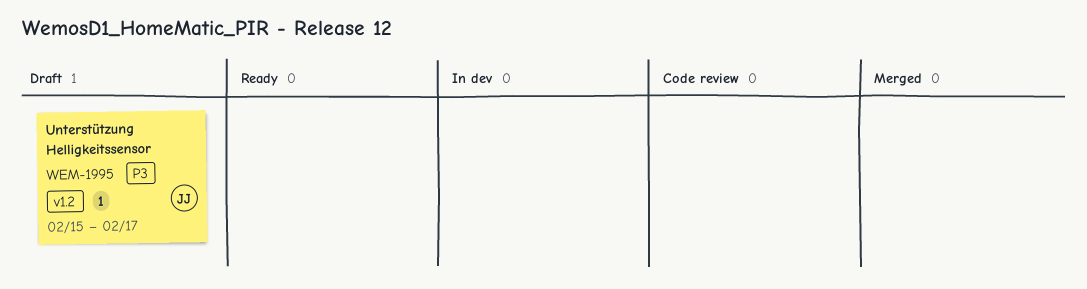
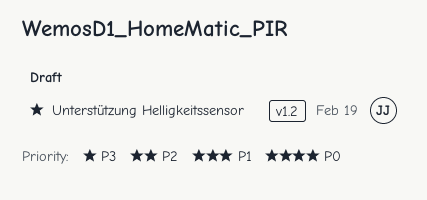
Unterstützung Helligkeitssensor, due: Feb 17 -> Feb 19

